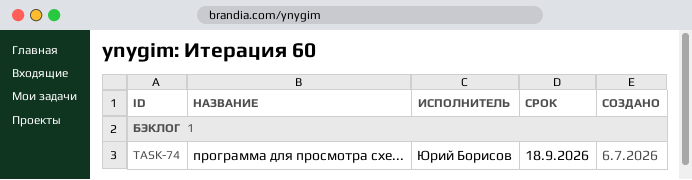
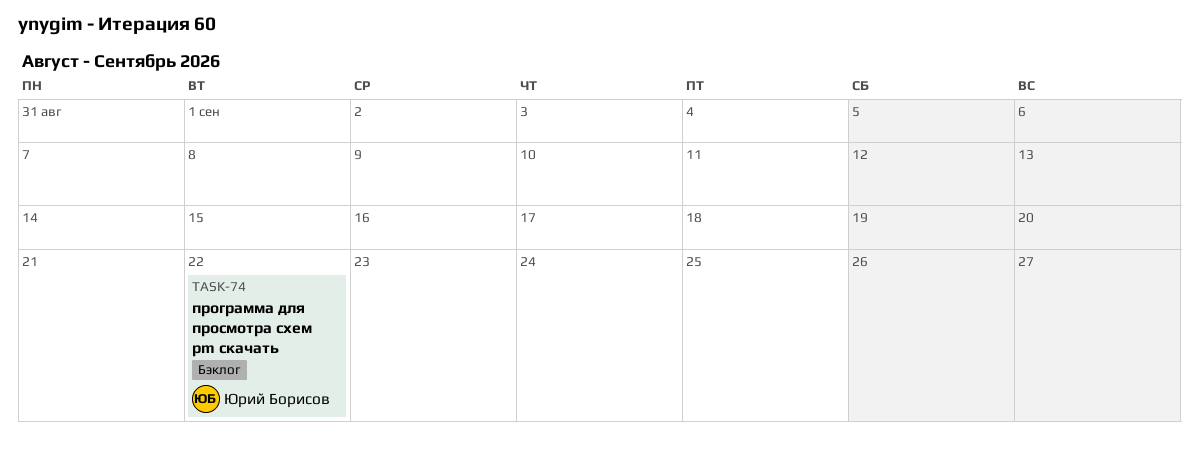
TASK-74, due: Sep 18 -> Sep 22

